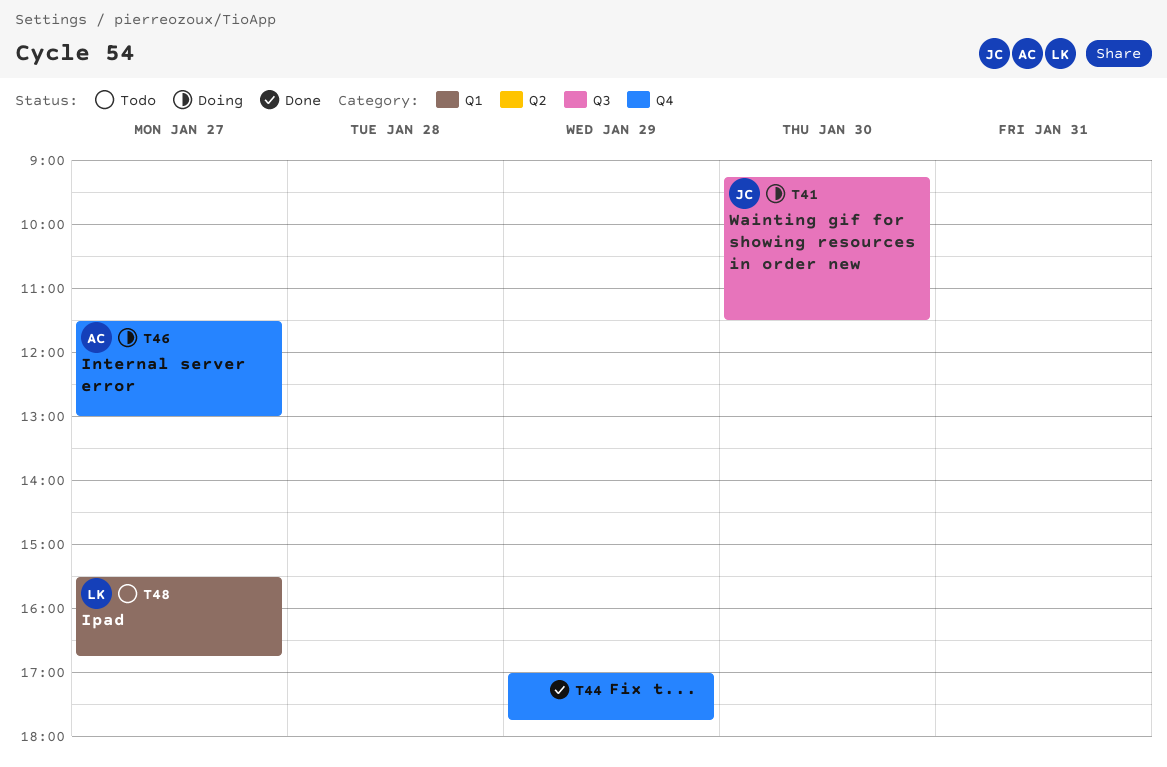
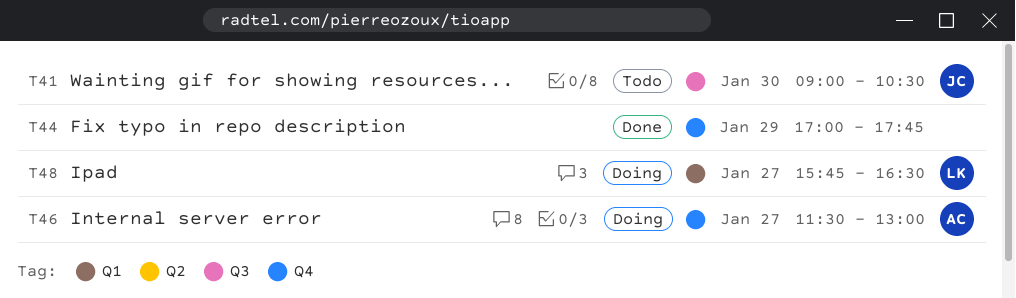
T41, status: Doing -> Todo
T41, begins: 09:15 -> 09:00
T41, ends: 11:30 -> 10:30
T48, status: Todo -> Doing
T48, begins: 15:30 -> 15:45
T48, ends: 16:45 -> 16:30

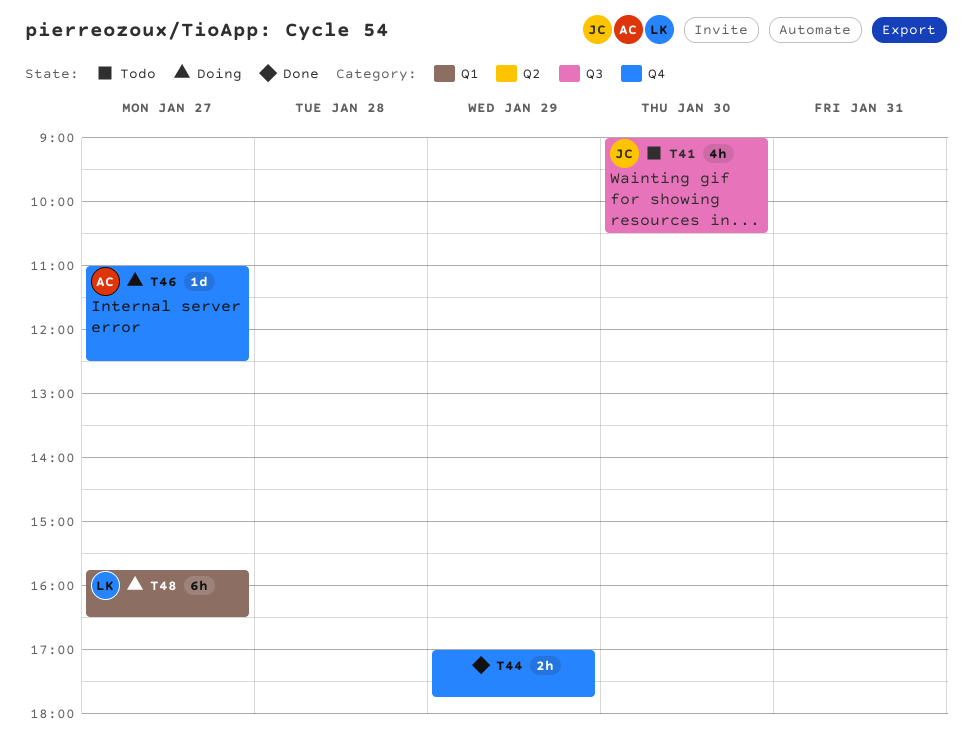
T46, begins: 11:30 -> 11:00
T46, ends: 13:00 -> 12:30

